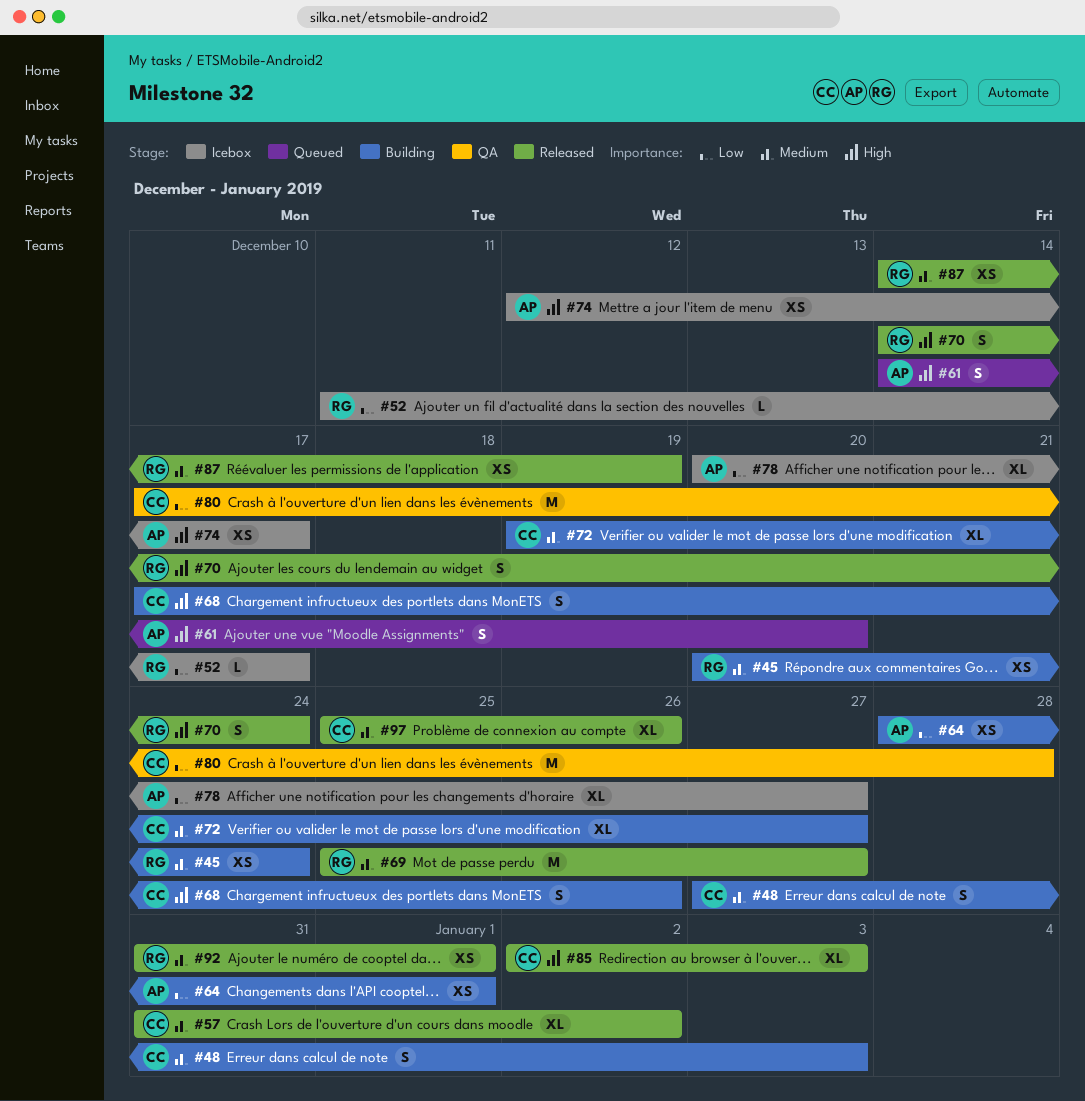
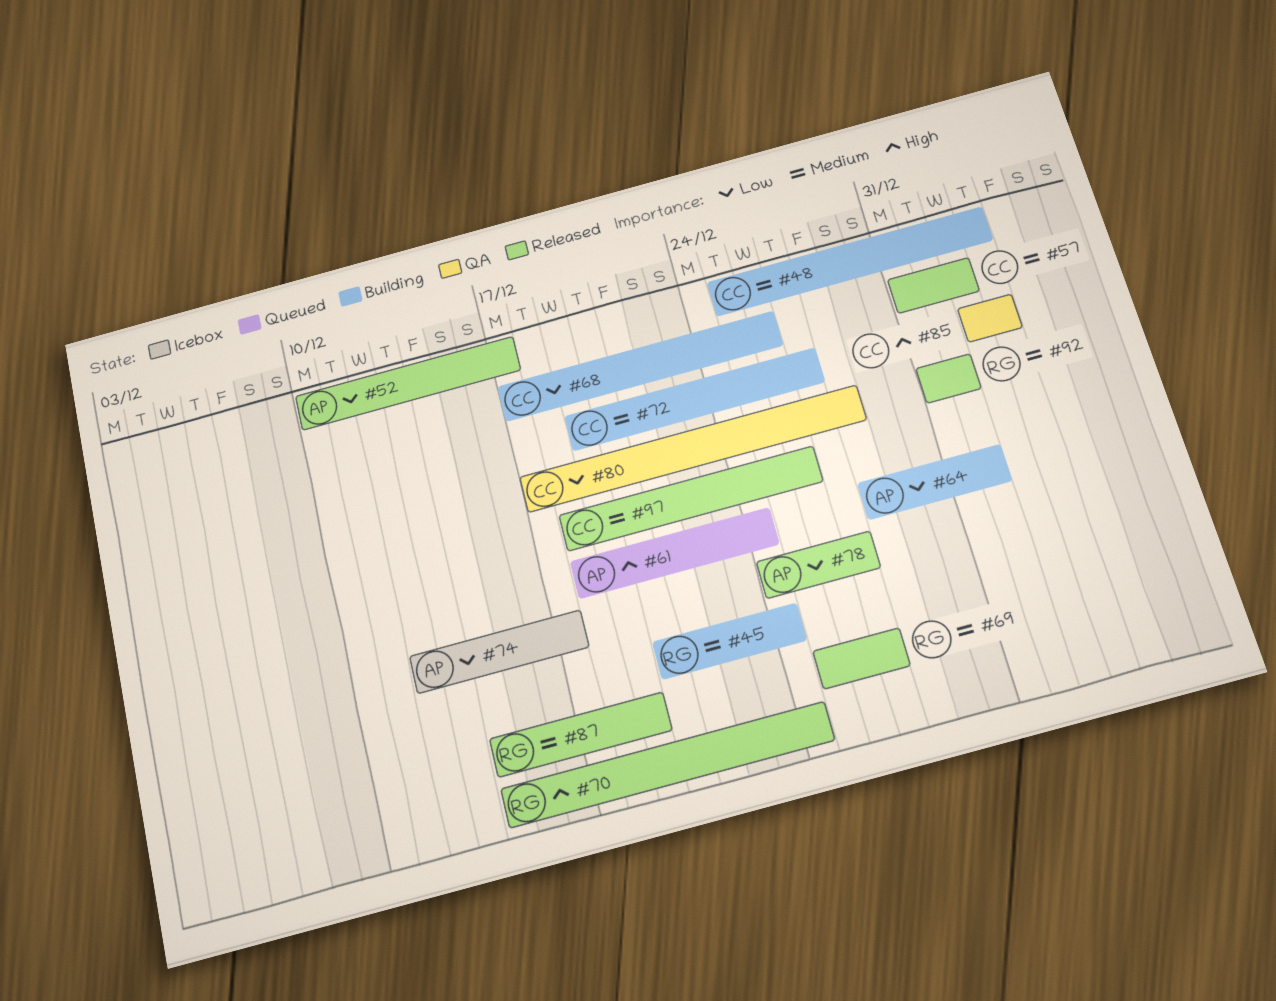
#48, start: Dec 27 -> Dec 25
#52, status: Icebox -> Released
#52, owner: RG -> AP
#52, start: Dec 11 -> Dec 10
#61, start: Dec 14 -> Dec 18
#61, due: Dec 20 -> Dec 24
#68, priority: High -> Low
#74, priority: High -> Low
#78, status: Icebox -> Released
#78, start: Dec 20 -> Dec 24
#85, status: Released -> QA
#97, start: Dec 25 -> Dec 18

